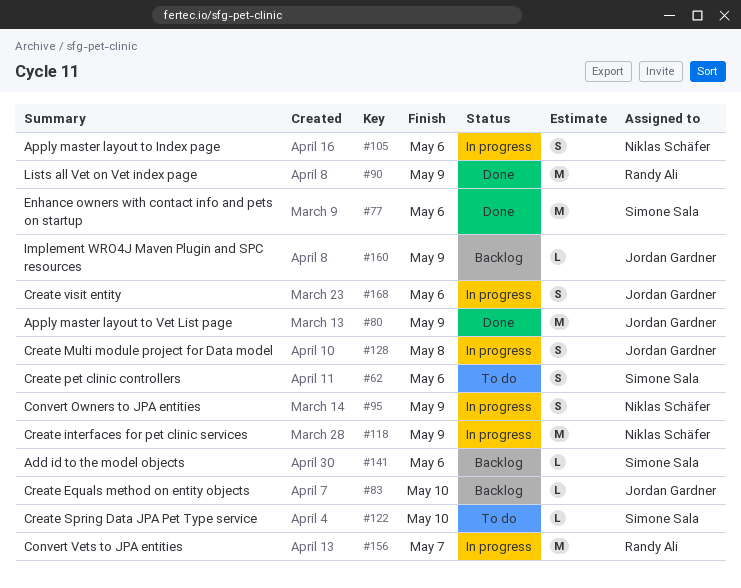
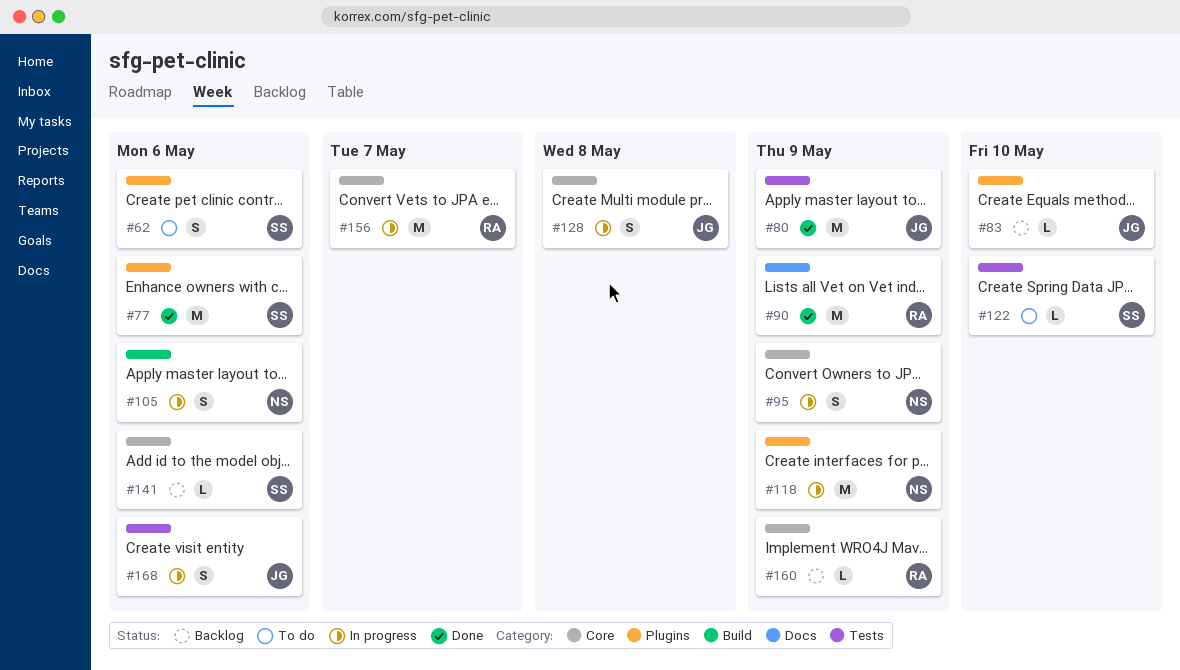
#160, owner: Jordan Gardner -> Randy Ali

